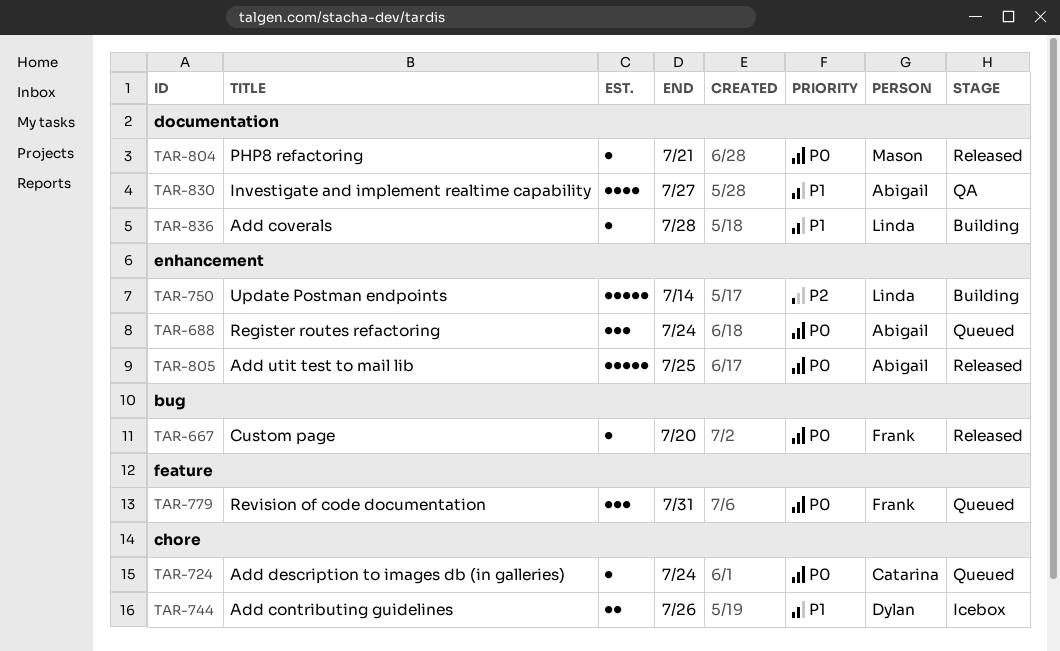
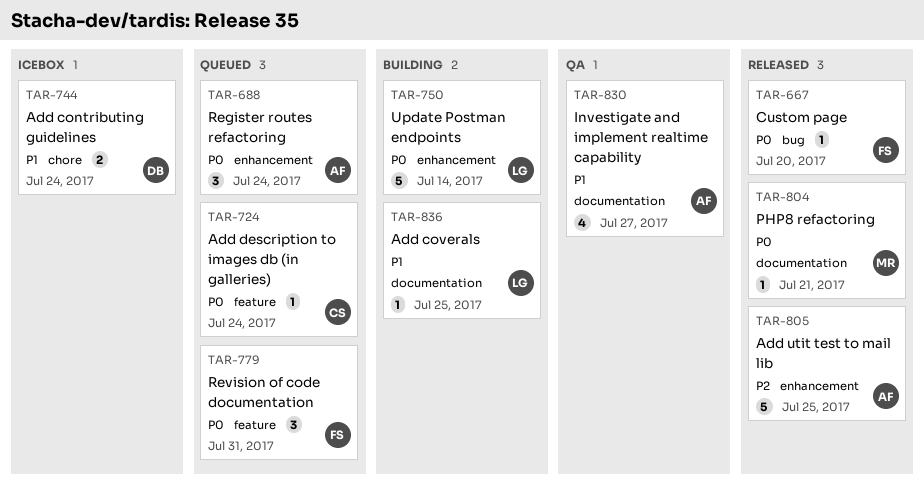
TAR-724, label: chore -> feature
TAR-744, due: Jul 26 -> Jul 24
TAR-750, priority: P2 -> P0
TAR-805, priority: P0 -> P2
TAR-836, due: Jul 28 -> Jul 25

